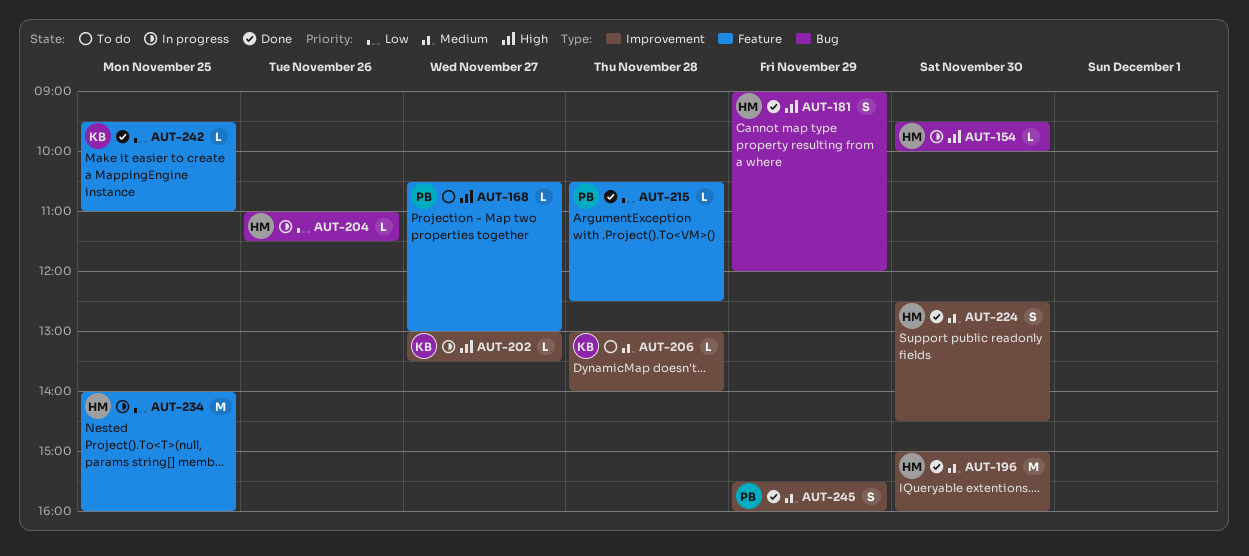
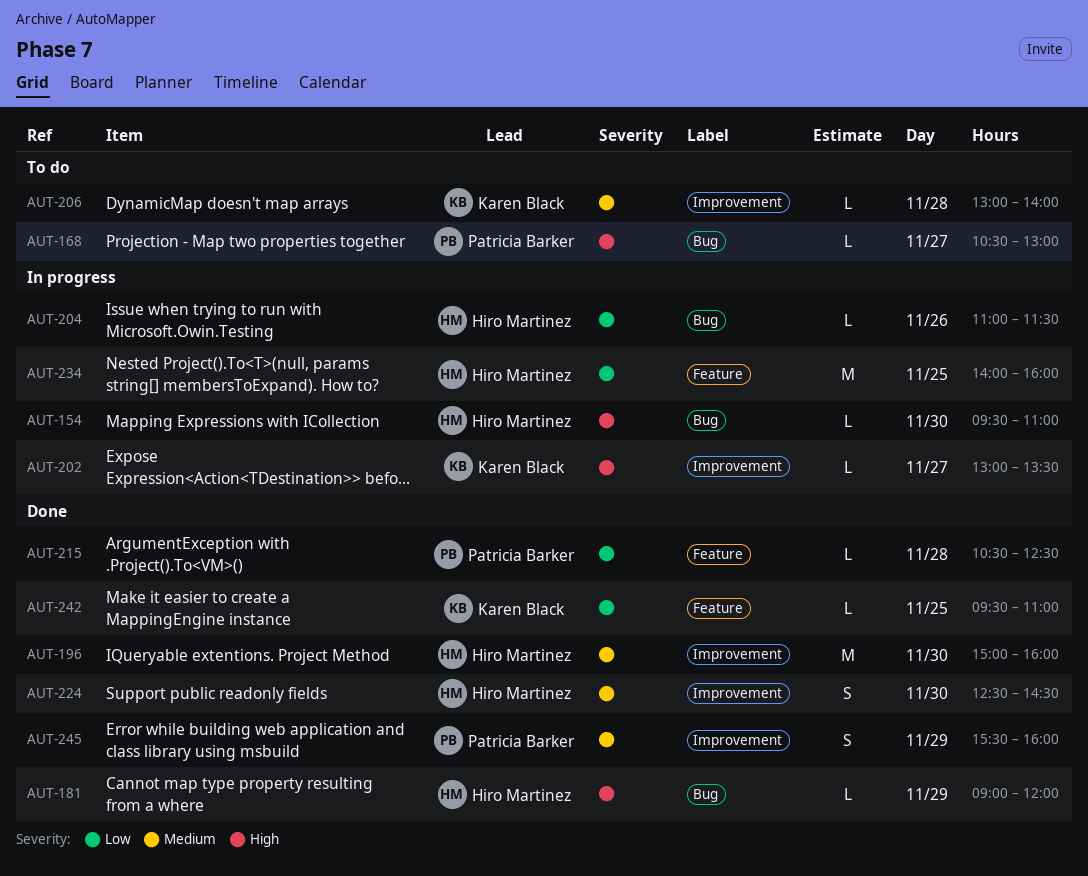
AUT-154, ends: 10:00 -> 11:00
AUT-168, label: Feature -> Bug
AUT-181, estimate: S -> L

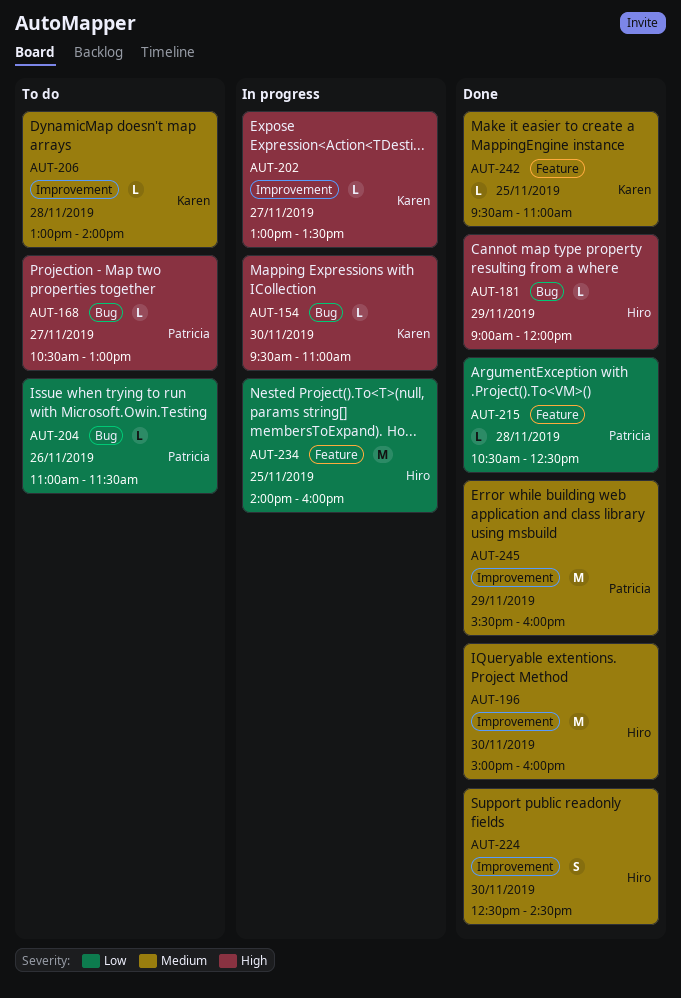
AUT-154, owner: Hiro Martinez -> Karen Black
AUT-204, status: In progress -> To do
AUT-204, owner: Hiro Martinez -> Patricia Barker
AUT-242, priority: Low -> Medium
AUT-245, estimate: S -> M

